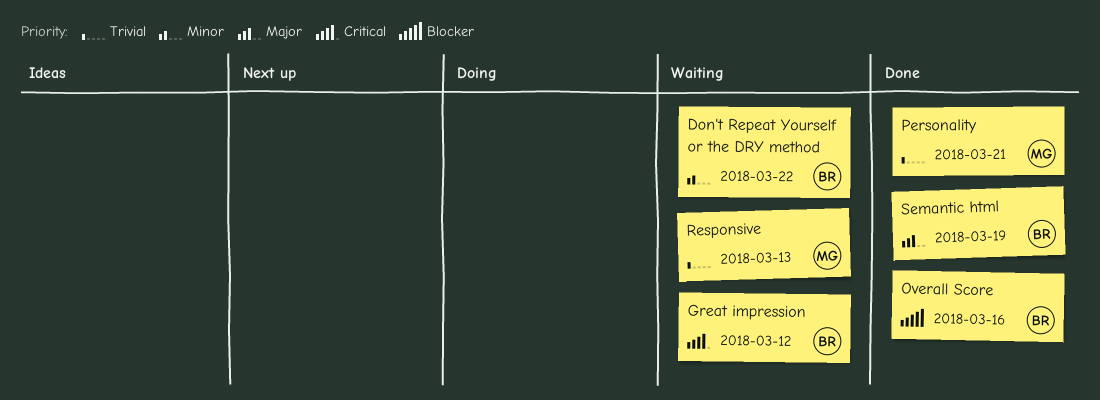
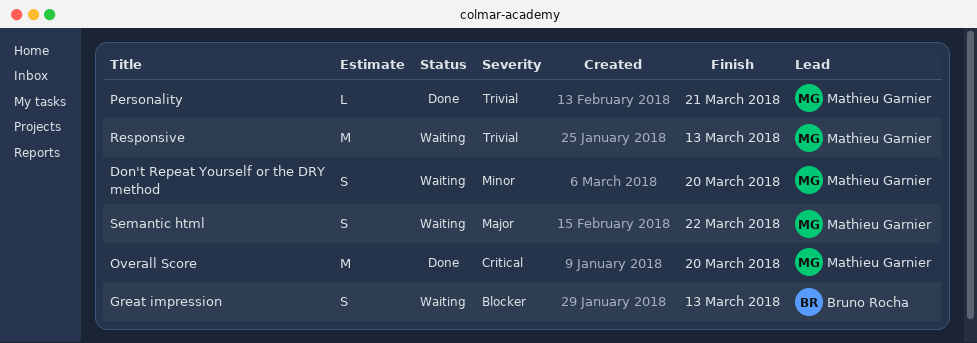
Don't Repeat Yourself or the DRY method, owner: Bruno Rocha -> Mathieu Garnier
Don't Repeat Yourself or the DRY method, due: Mar 22 -> Mar 20
Great impression, priority: Critical -> Blocker
Great impression, due: Mar 12 -> Mar 13
Overall Score, owner: Bruno Rocha -> Mathieu Garnier
Overall Score, priority: Blocker -> Critical
Overall Score, due: Mar 16 -> Mar 20
Semantic html, status: Done -> Waiting
Semantic html, owner: Bruno Rocha -> Mathieu Garnier
Semantic html, due: Mar 19 -> Mar 22

